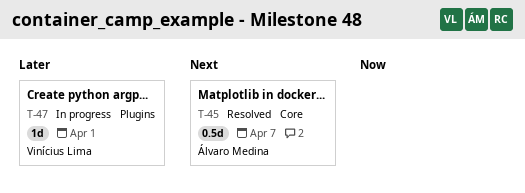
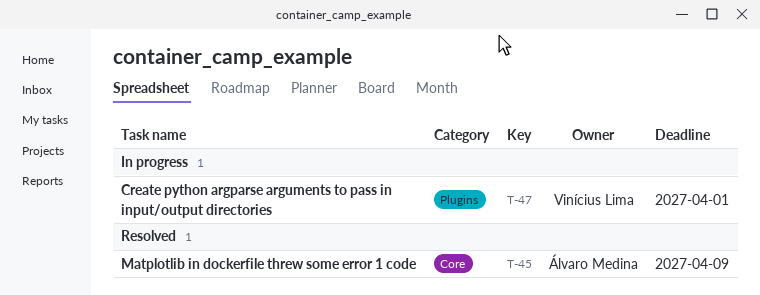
T-45, due: Apr 7 -> Apr 9

